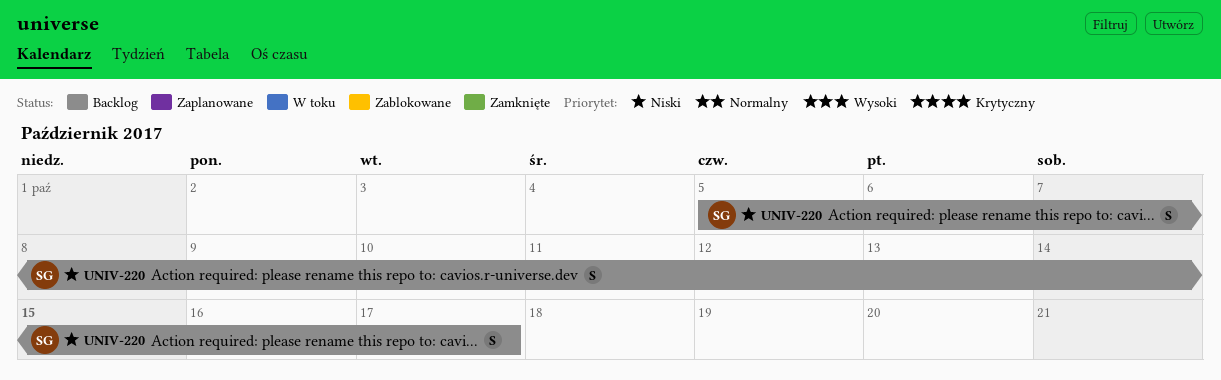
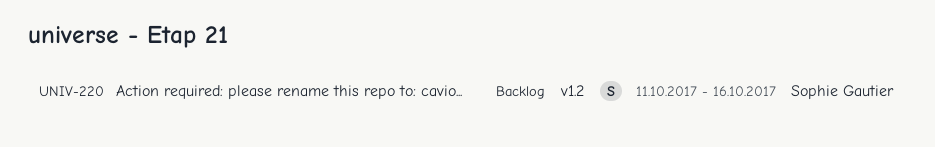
UNIV-220, start: Oct 5 -> Oct 11
UNIV-220, due: Oct 17 -> Oct 16

